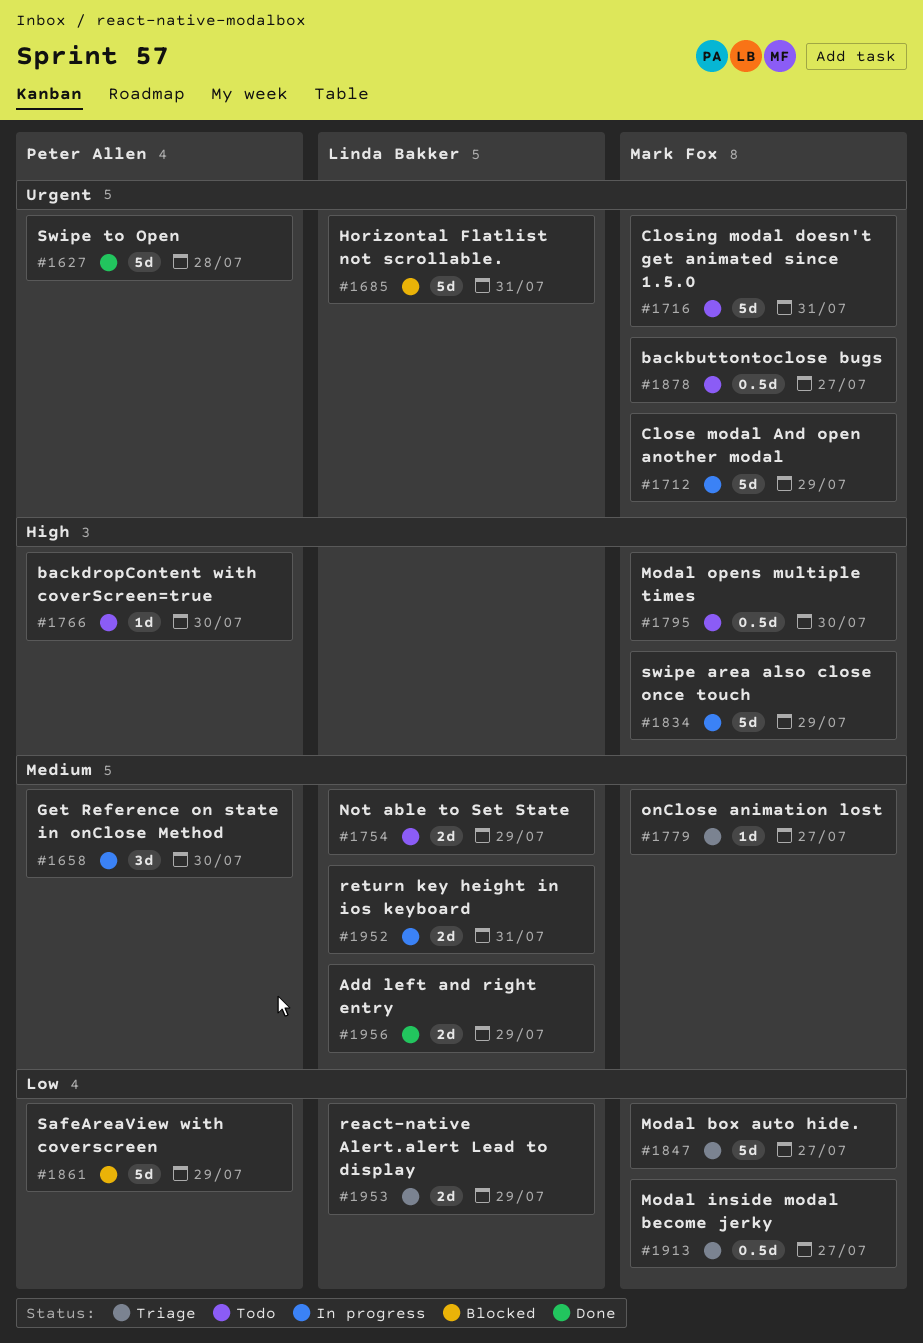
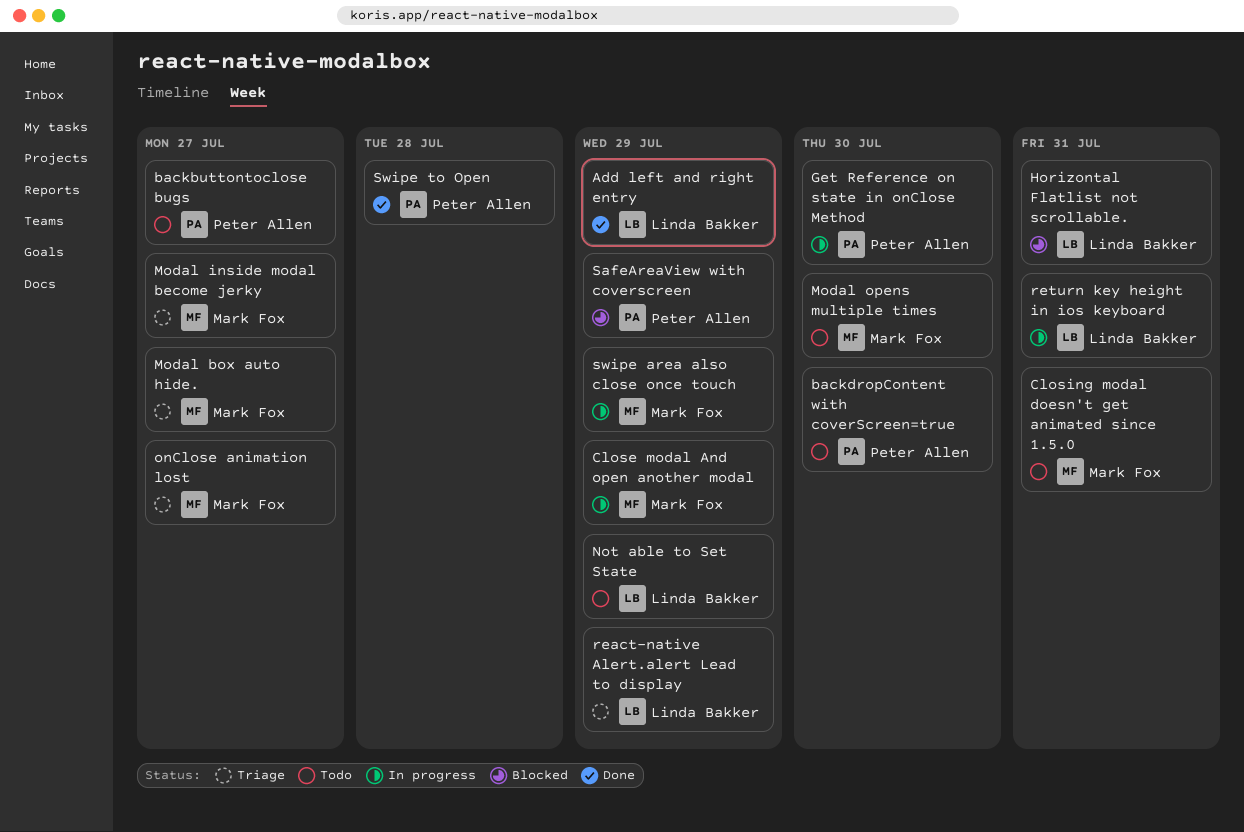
backbuttontoclose bugs, owner: Mark Fox -> Peter Allen

